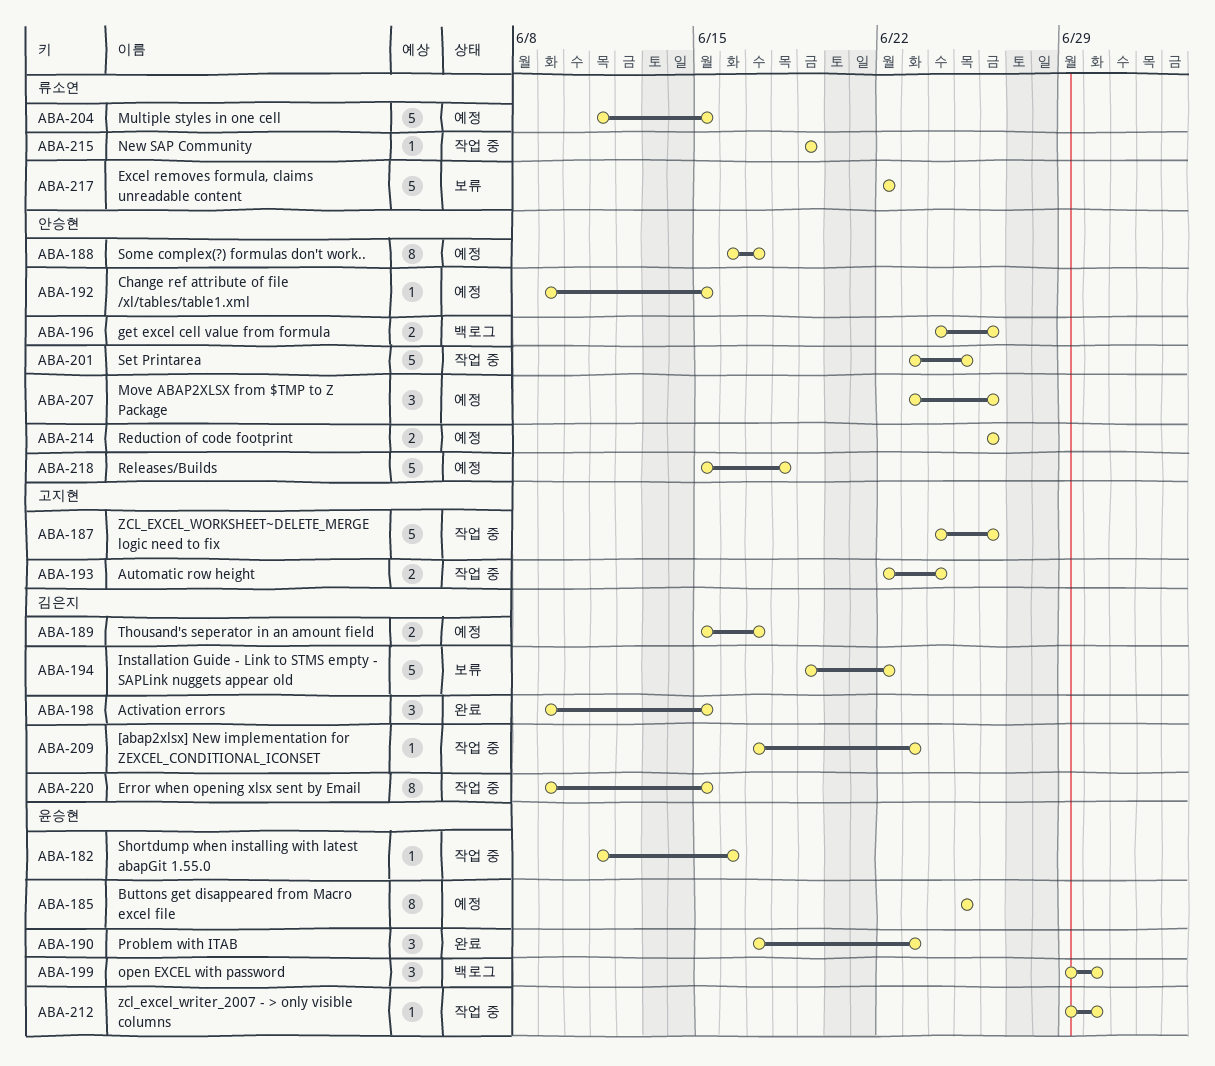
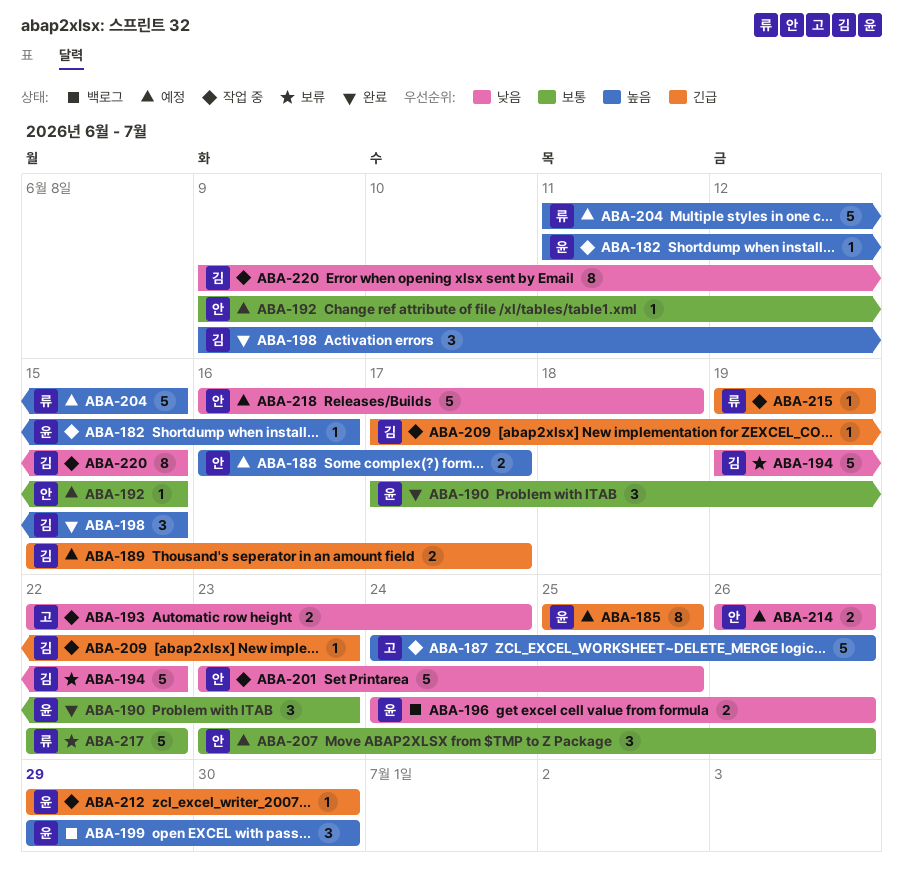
ABA-188, estimate: 8 -> 2
ABA-196, owner: 안승현 -> 윤승현
ABA-218, start: Jun 15 -> Jun 16

